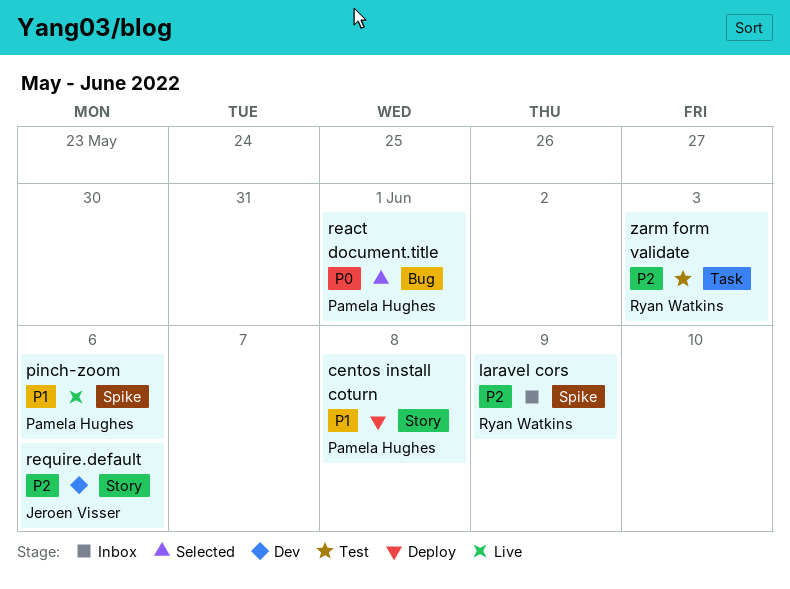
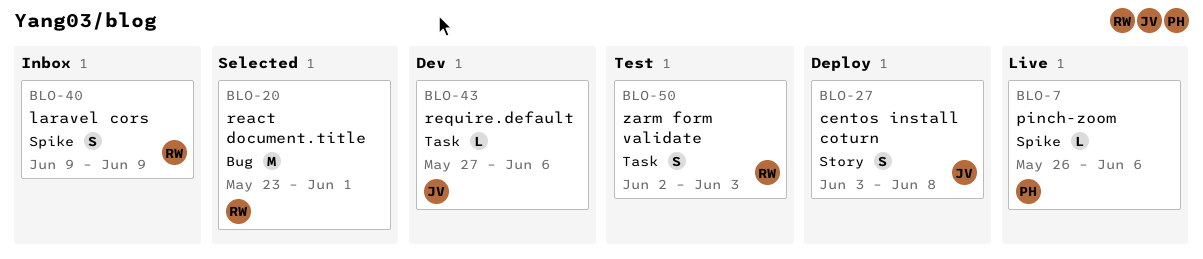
centos install coturn, owner: Pamela Hughes -> Jeroen Visser
react document.title, owner: Pamela Hughes -> Ryan Watkins
require.default, label: Story -> Task

